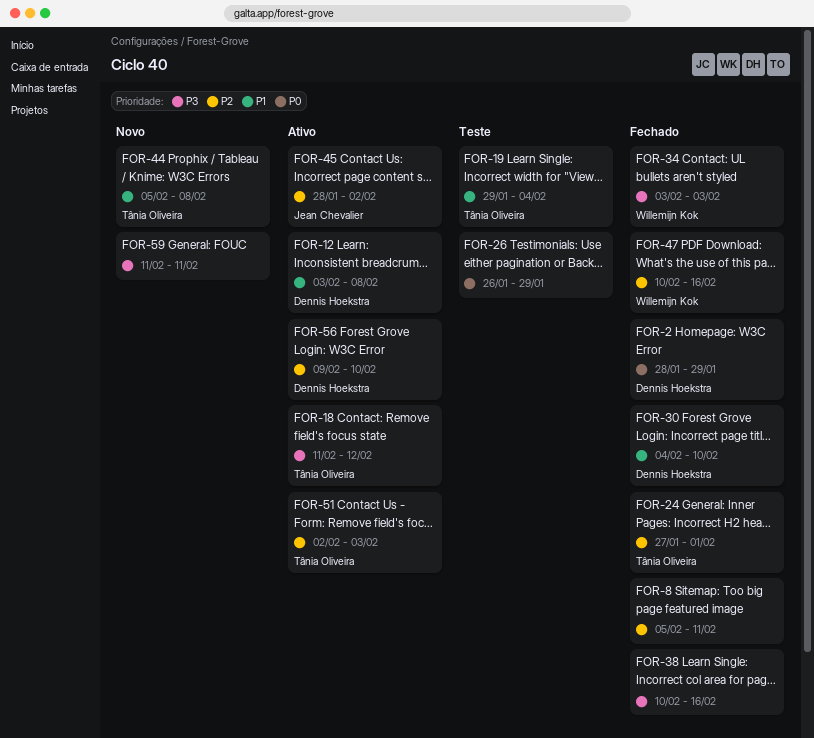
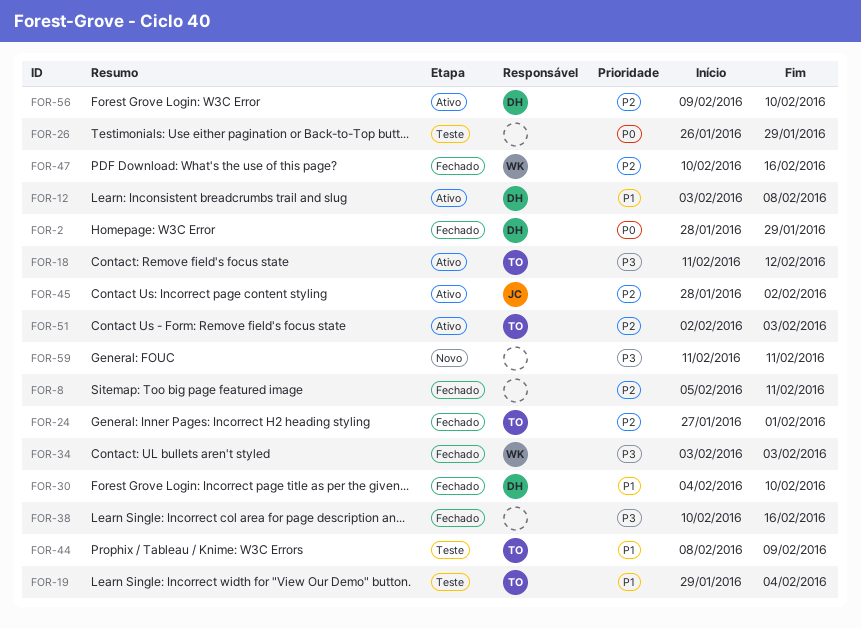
FOR-44, status: Novo -> Teste
FOR-44, start: Feb 5 -> Feb 8
FOR-44, due: Feb 8 -> Feb 9

